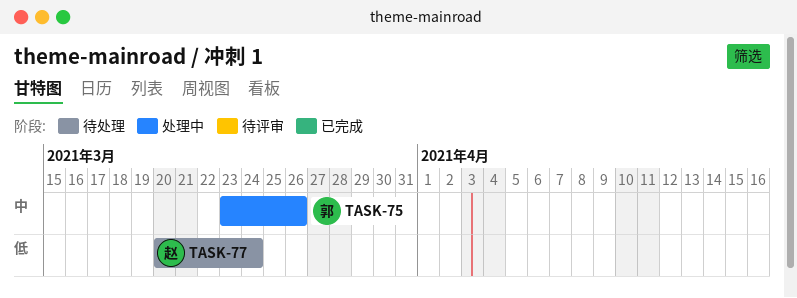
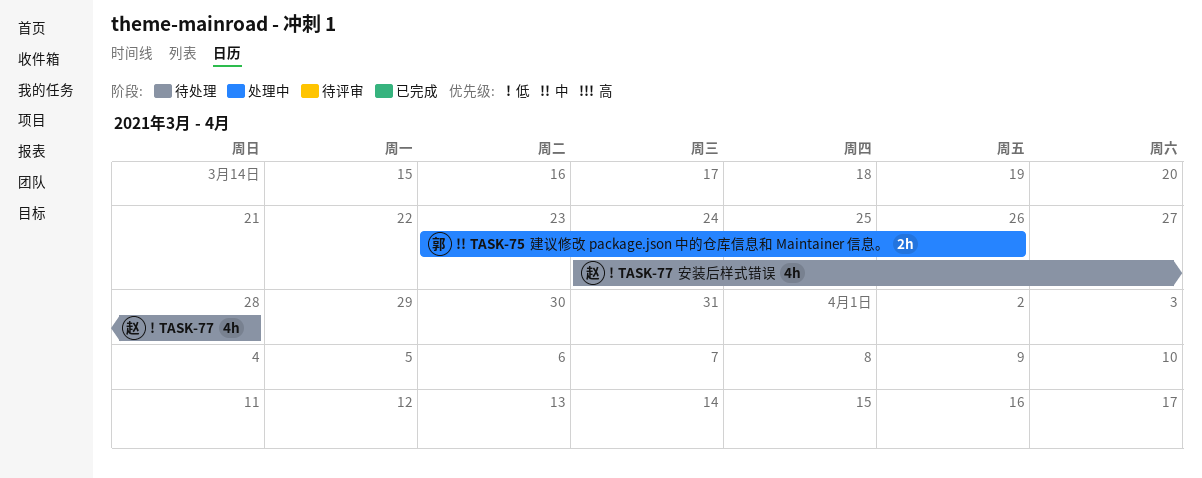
TASK-77, start: Mar 20 -> Mar 24
TASK-77, due: Mar 24 -> Mar 28

